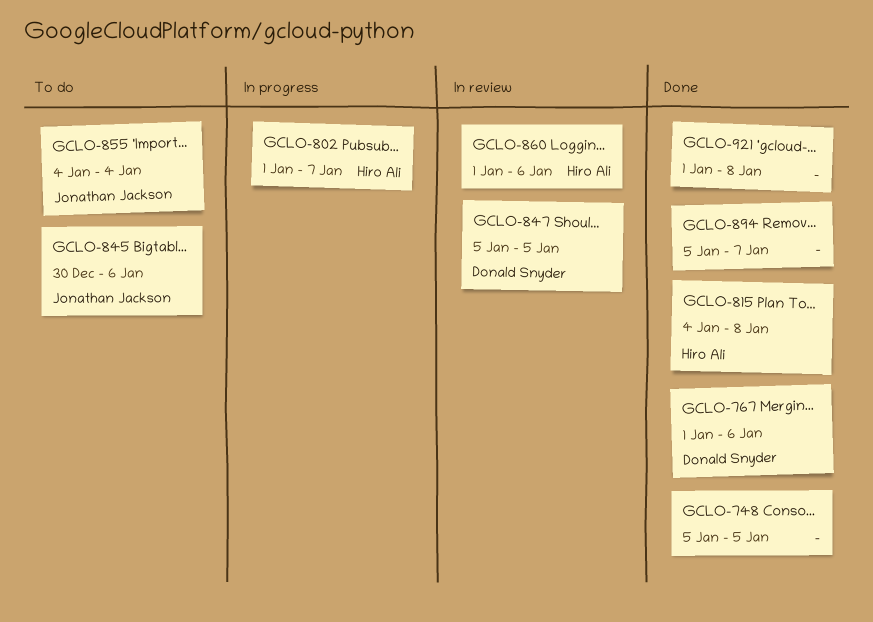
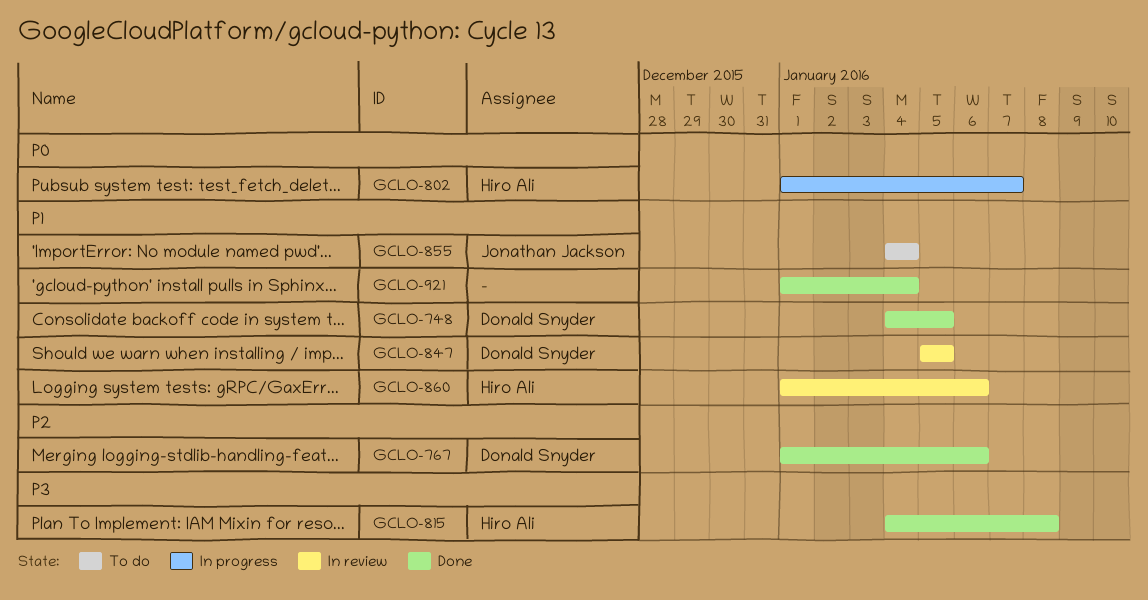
GCLO-748, owner: none -> Donald Snyder
GCLO-748, start: Jan 5 -> Jan 4
GCLO-845: present -> none
GCLO-894: present -> none
GCLO-921, due: Jan 8 -> Jan 4

